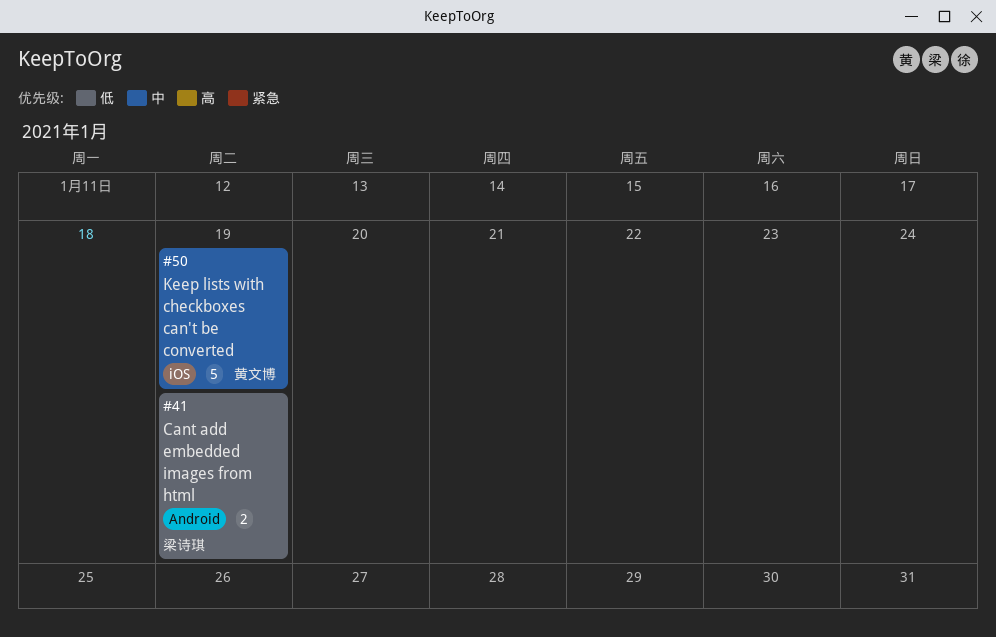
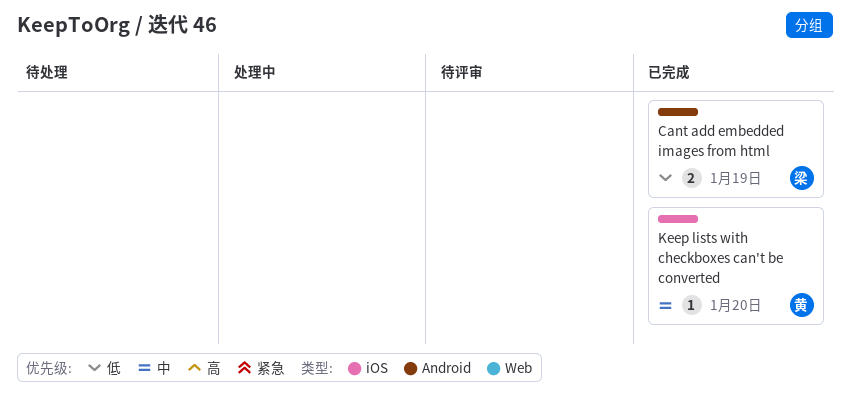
Keep lists with checkboxes can't be converted, estimate: 5 -> 1
Keep lists with checkboxes can't be converted, due: Jan 19 -> Jan 20

